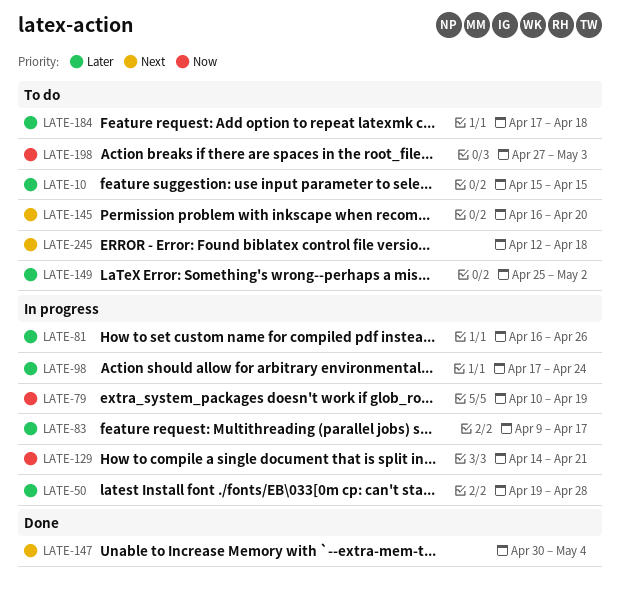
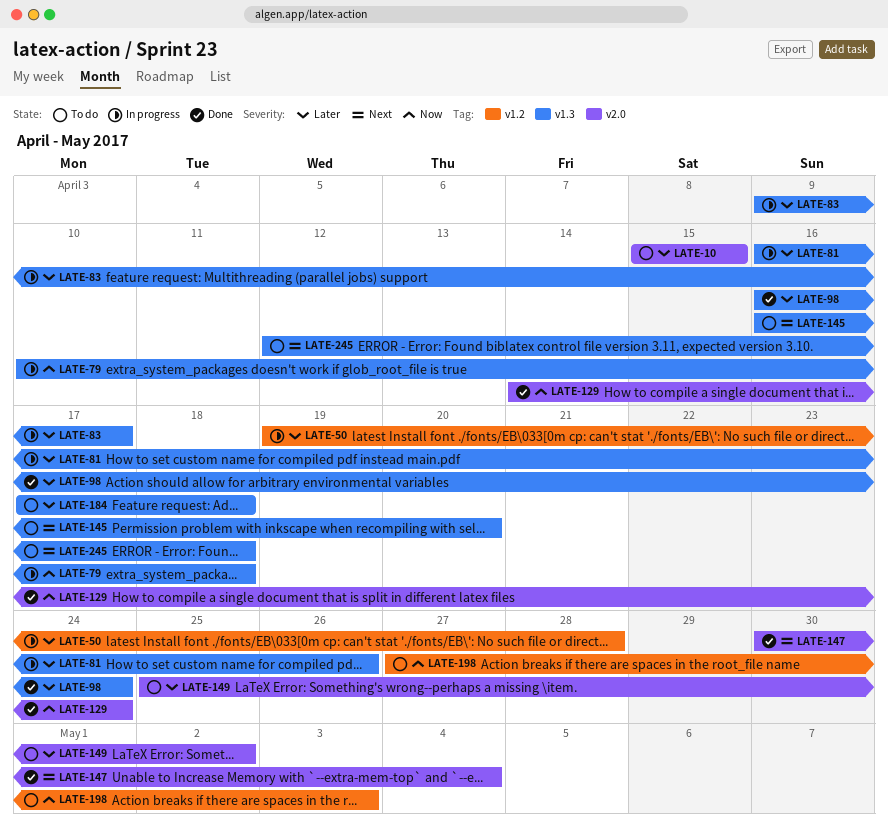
LATE-79, due: Apr 19 -> Apr 18
LATE-98, status: In progress -> Done
LATE-98, start: Apr 17 -> Apr 16
LATE-129, status: In progress -> Done
LATE-129, due: Apr 21 -> Apr 24

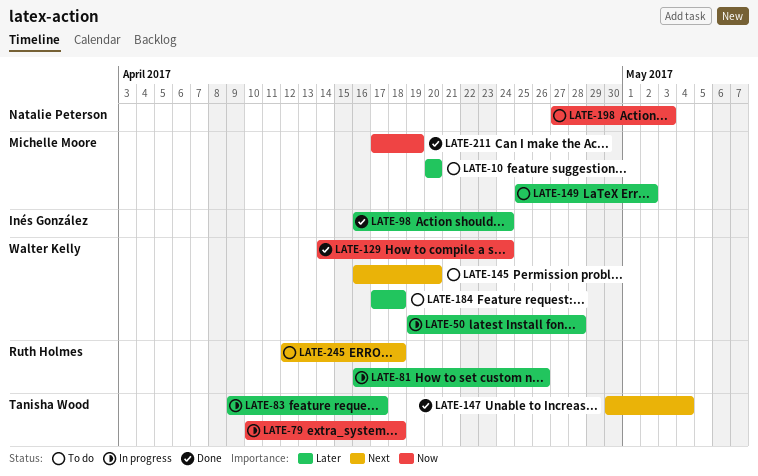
LATE-10, start: Apr 15 -> Apr 20
LATE-10, due: Apr 15 -> Apr 20
LATE-211: none -> present

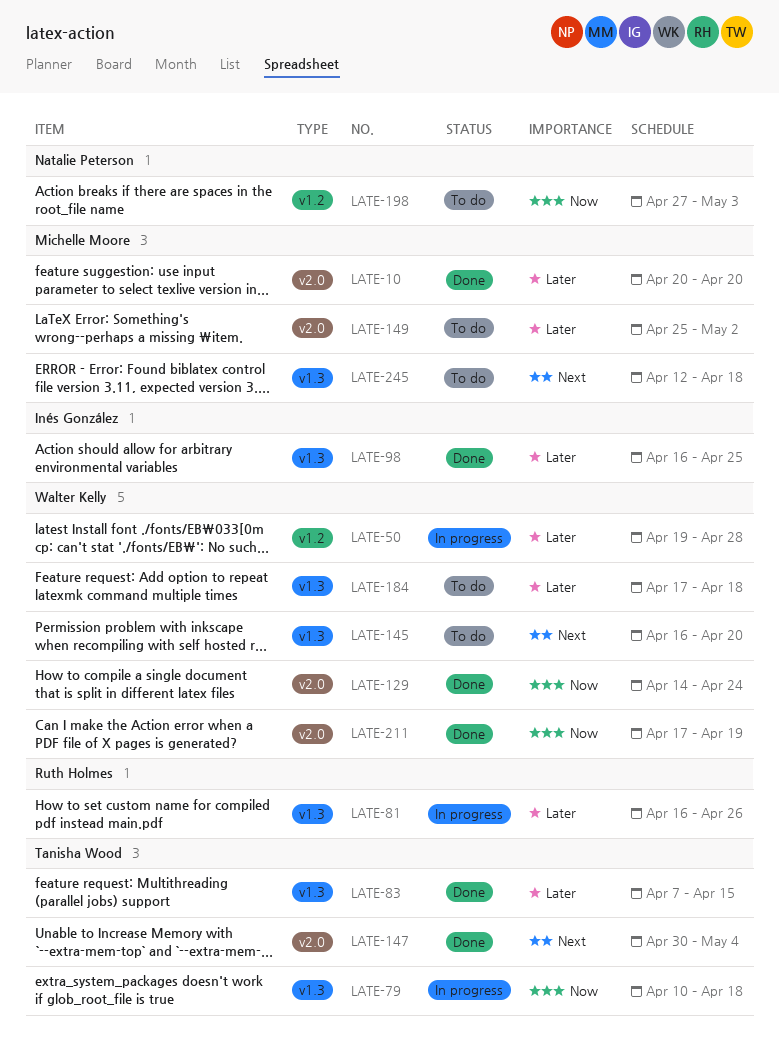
LATE-10, status: To do -> Done
LATE-83, status: In progress -> Done
LATE-83, start: Apr 9 -> Apr 7
LATE-83, due: Apr 17 -> Apr 15
LATE-98, due: Apr 24 -> Apr 25
LATE-211, owner: Michelle Moore -> Walter Kelly
LATE-245, owner: Ruth Holmes -> Michelle Moore

